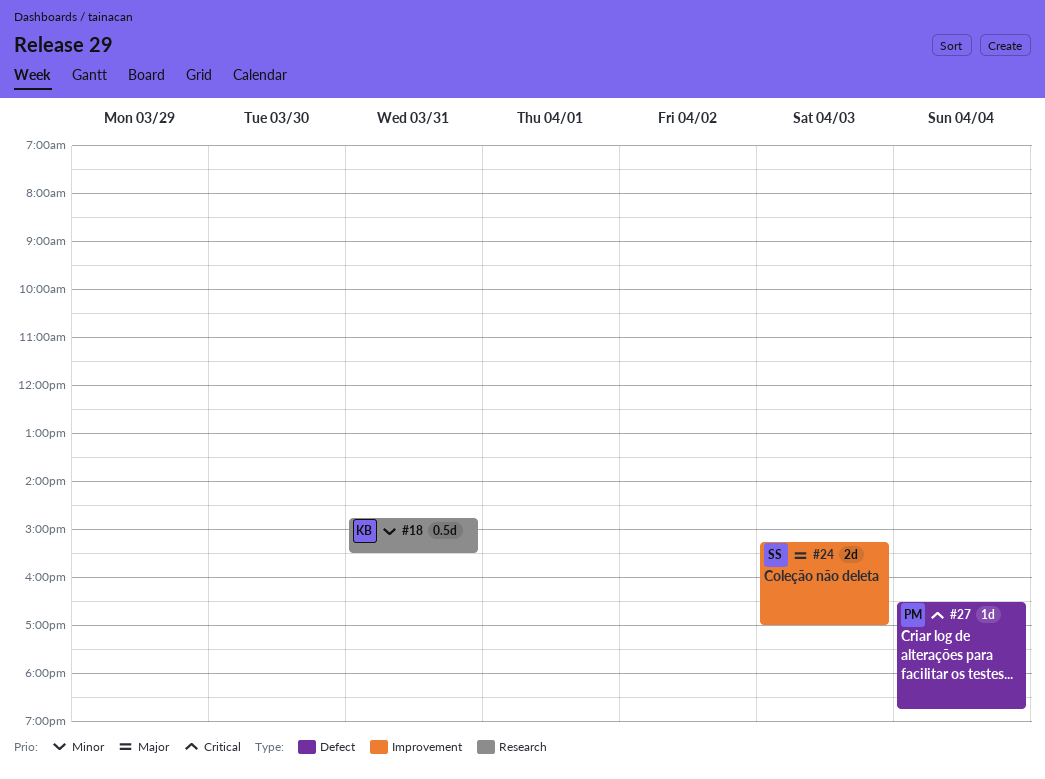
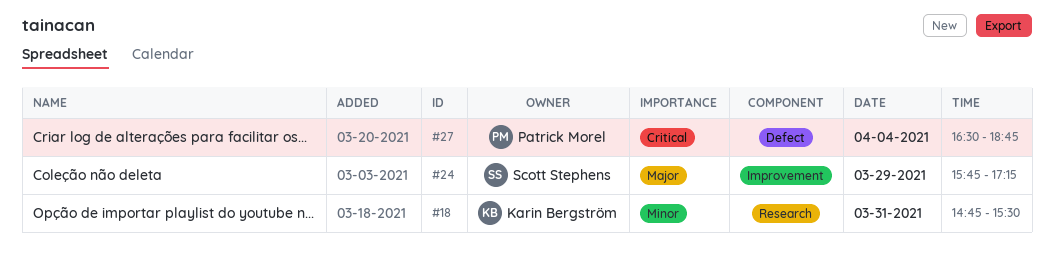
#24, day: Apr 3 -> Mar 29
#24, begins: 15:15 -> 15:45
#24, ends: 17:00 -> 17:15

